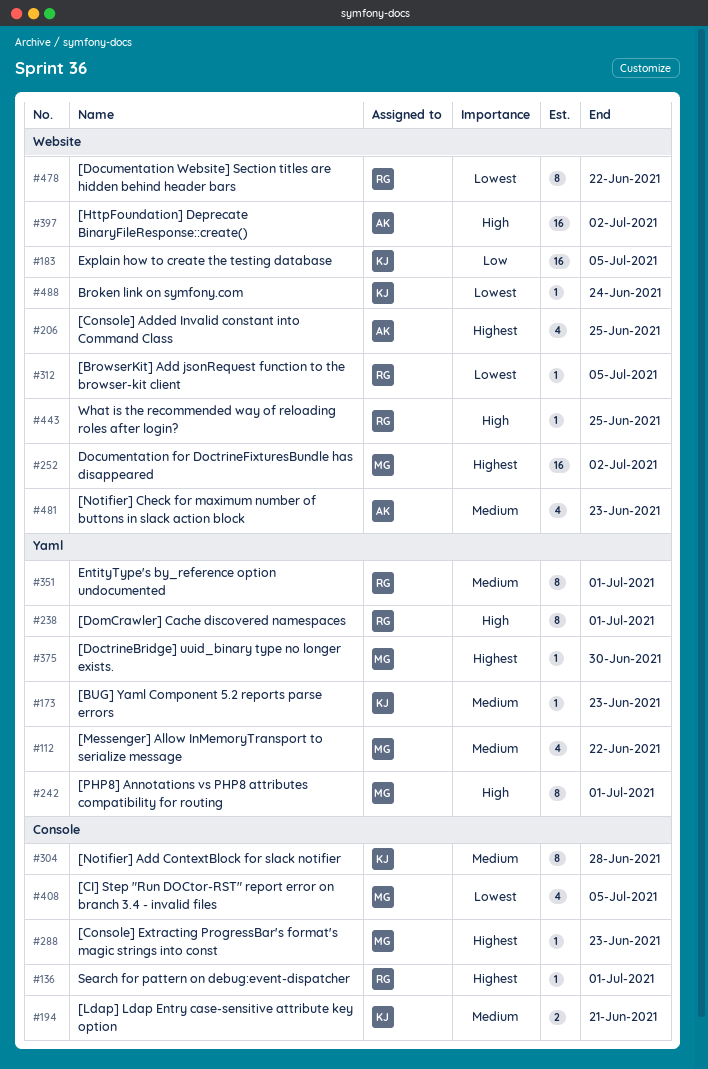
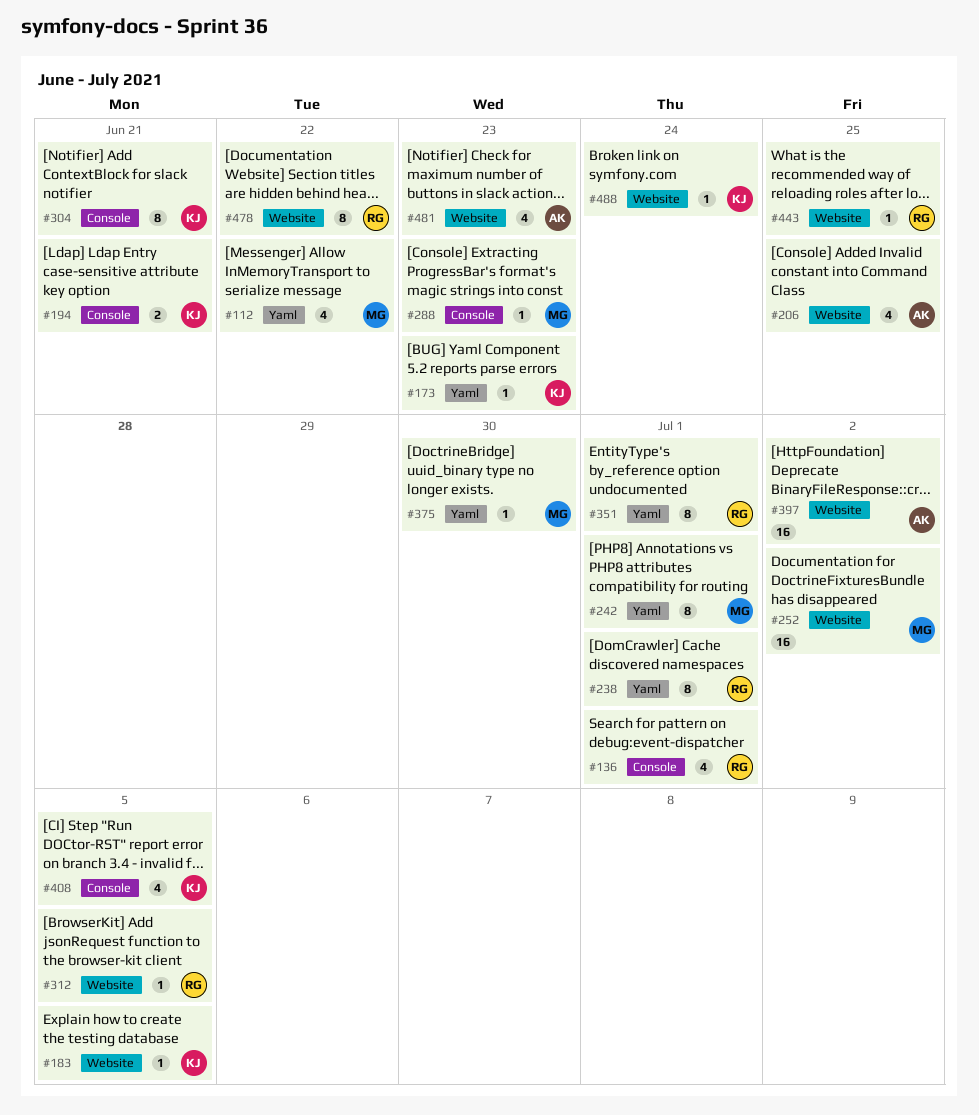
#136, estimate: 1 -> 4
#183, estimate: 16 -> 1
#304, due: Jun 28 -> Jun 21
#408, owner: MG -> KJ

